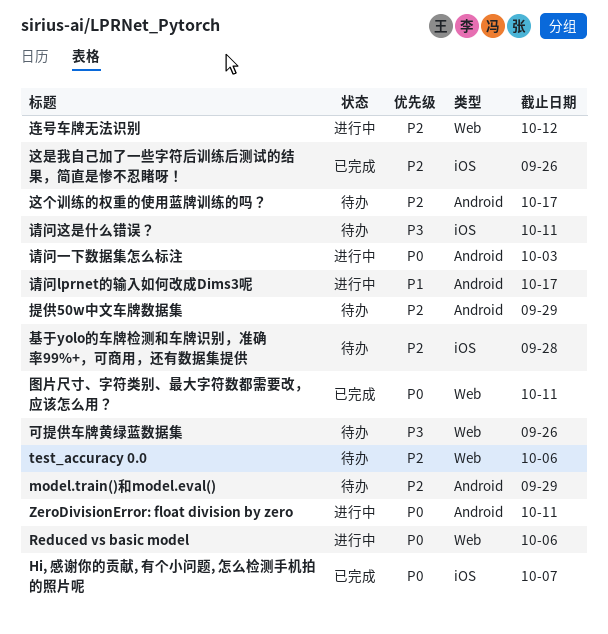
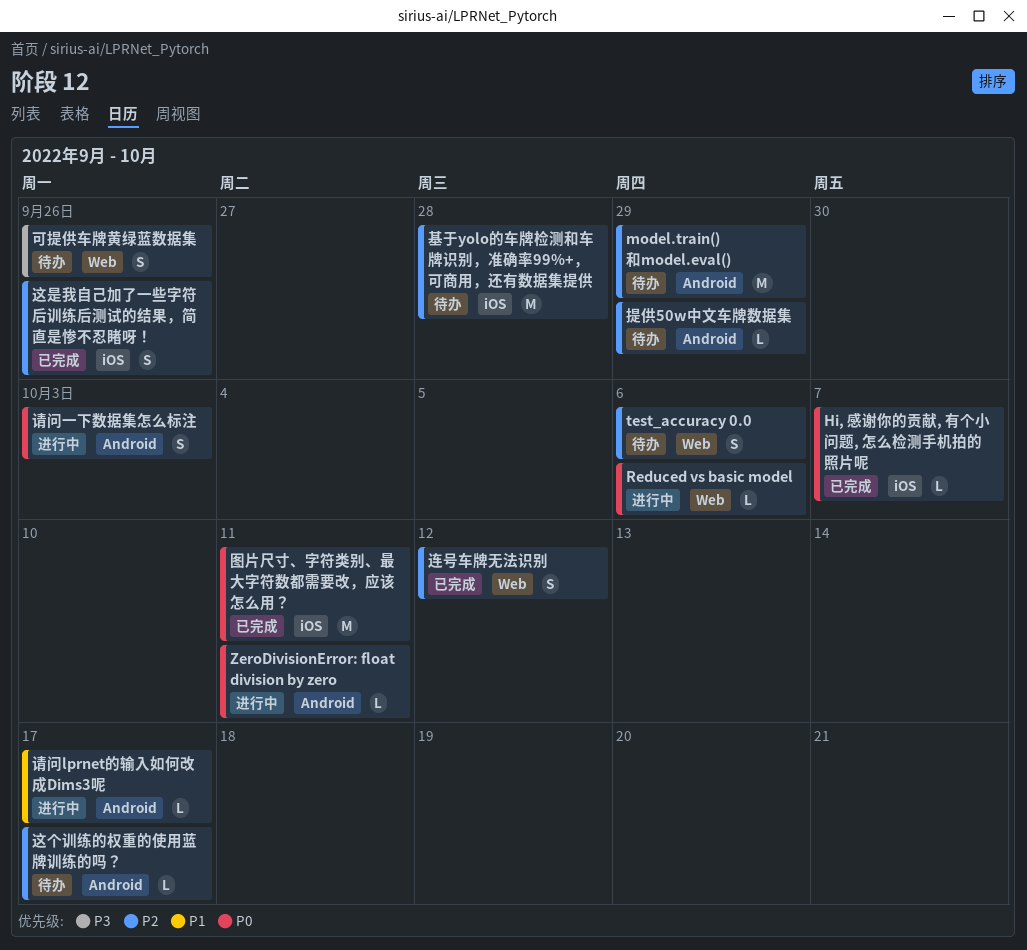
图片尺寸、字符类别、最大字符数都需要改，应该怎么用？, label: Web -> iOS
请问这是什么错误？: present -> none
连号车牌无法识别, status: 进行中 -> 已完成

